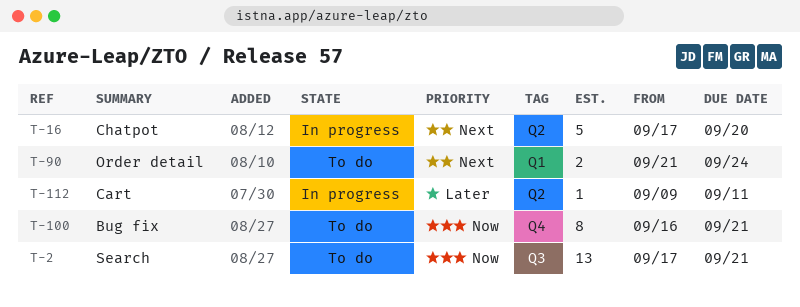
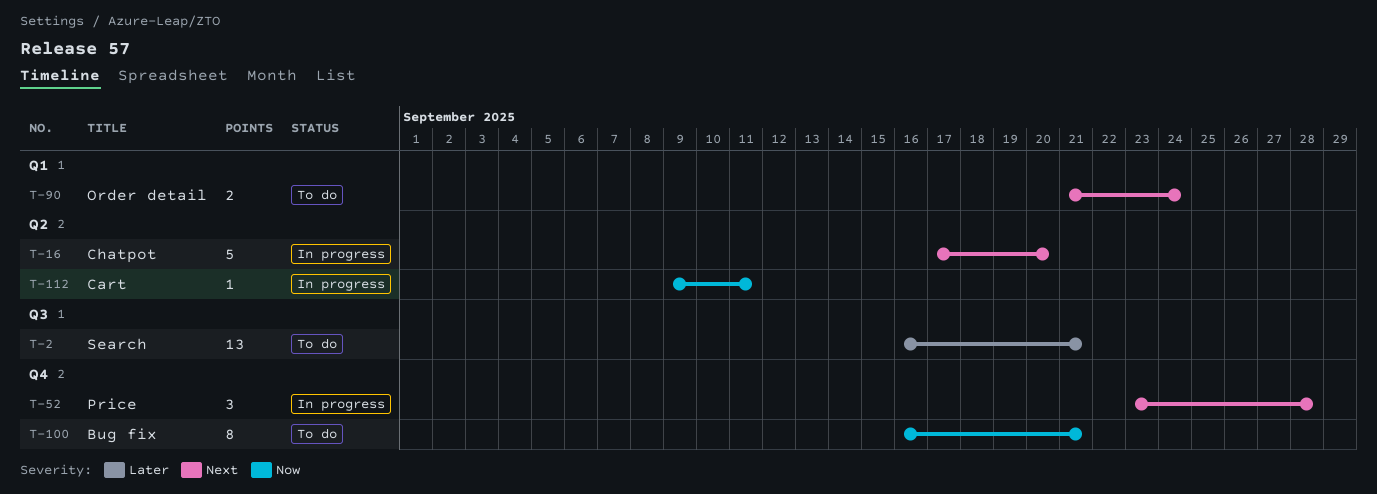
T-2, priority: Now -> Later
T-2, start: Sep 17 -> Sep 16
T-52: none -> present
T-112, priority: Later -> Now

